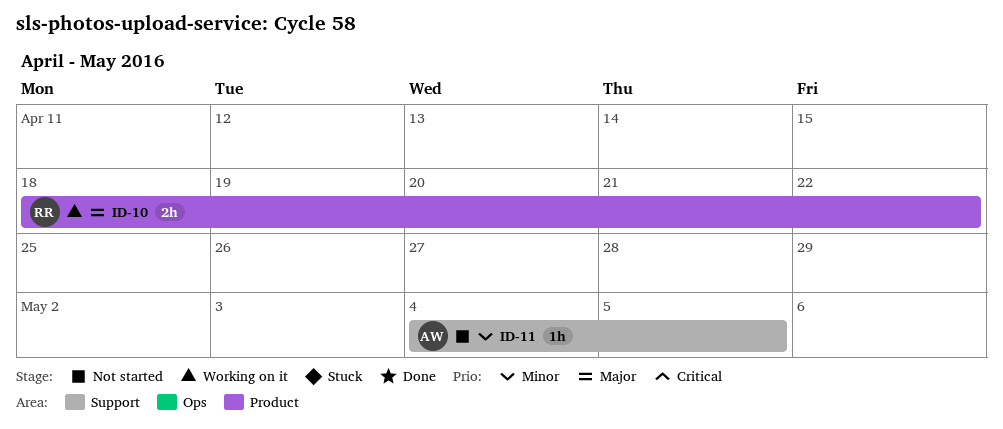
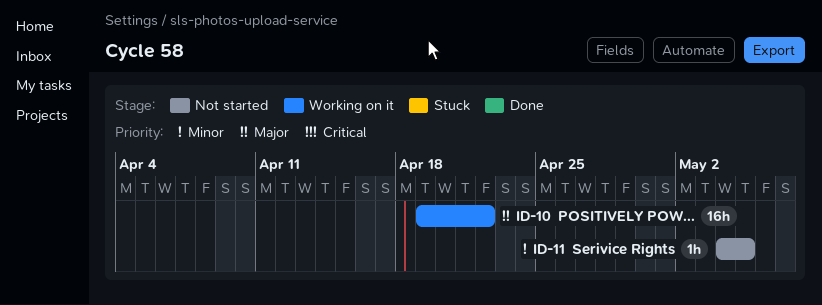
ID-10, estimate: 2h -> 16h
ID-10, start: Apr 18 -> Apr 19

